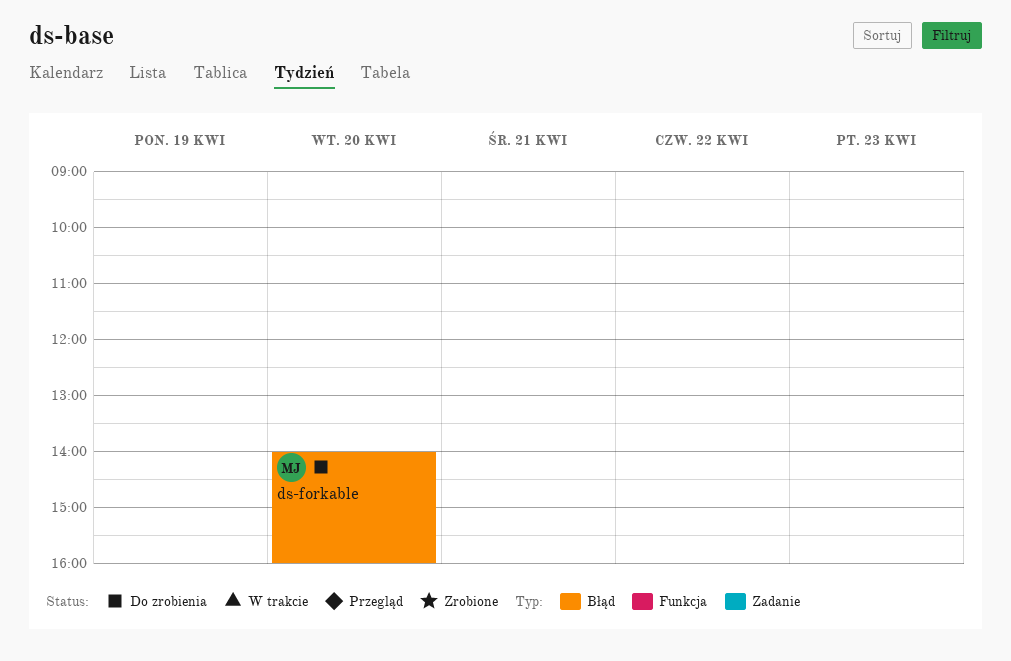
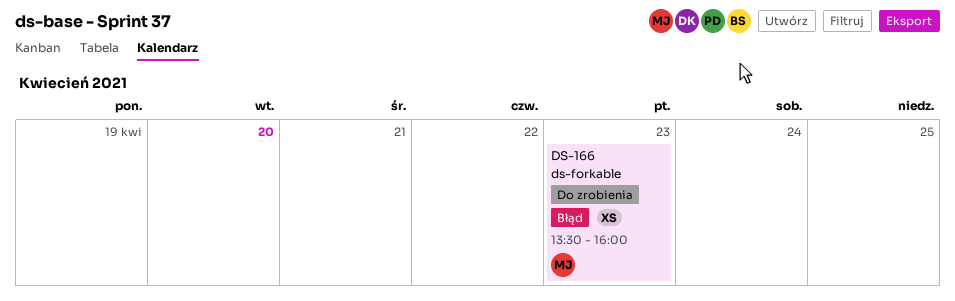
ds-forkable, day: Apr 20 -> Apr 23
ds-forkable, begins: 14:00 -> 13:30

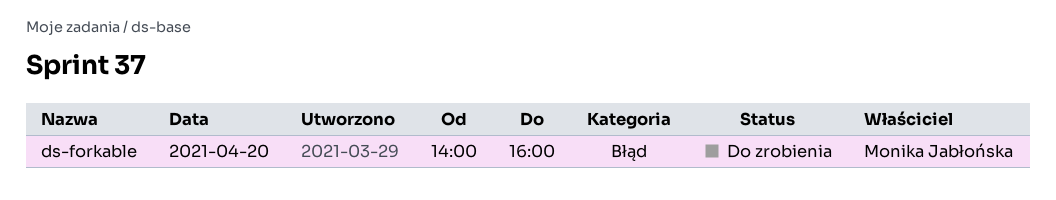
ds-forkable, day: Apr 23 -> Apr 20
ds-forkable, begins: 13:30 -> 14:00

